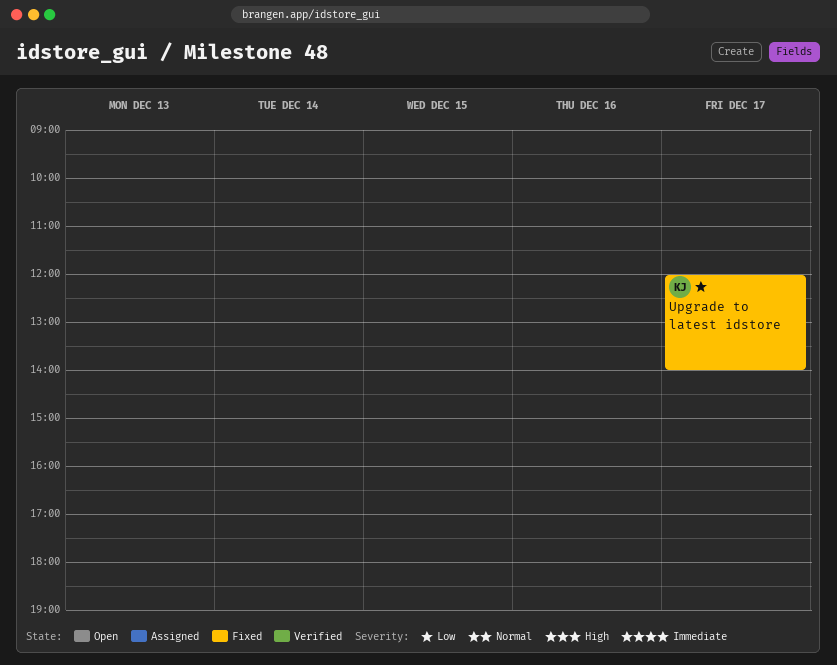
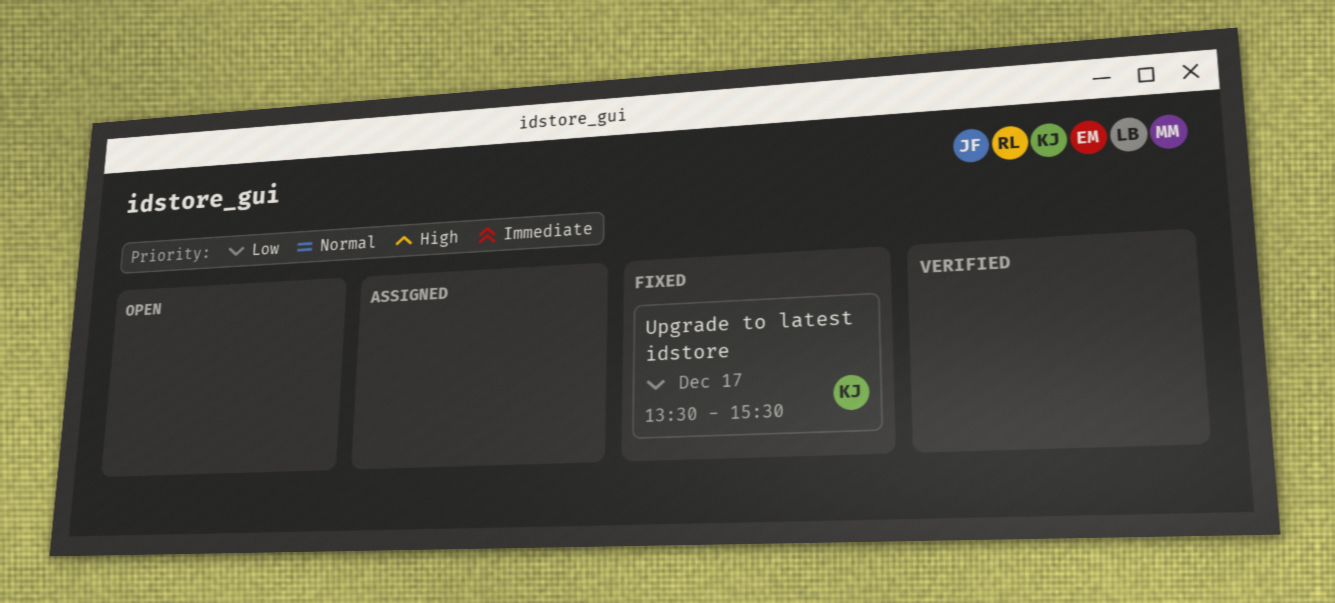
Upgrade to latest idstore, begins: 12:00 -> 13:30
Upgrade to latest idstore, ends: 14:00 -> 15:30

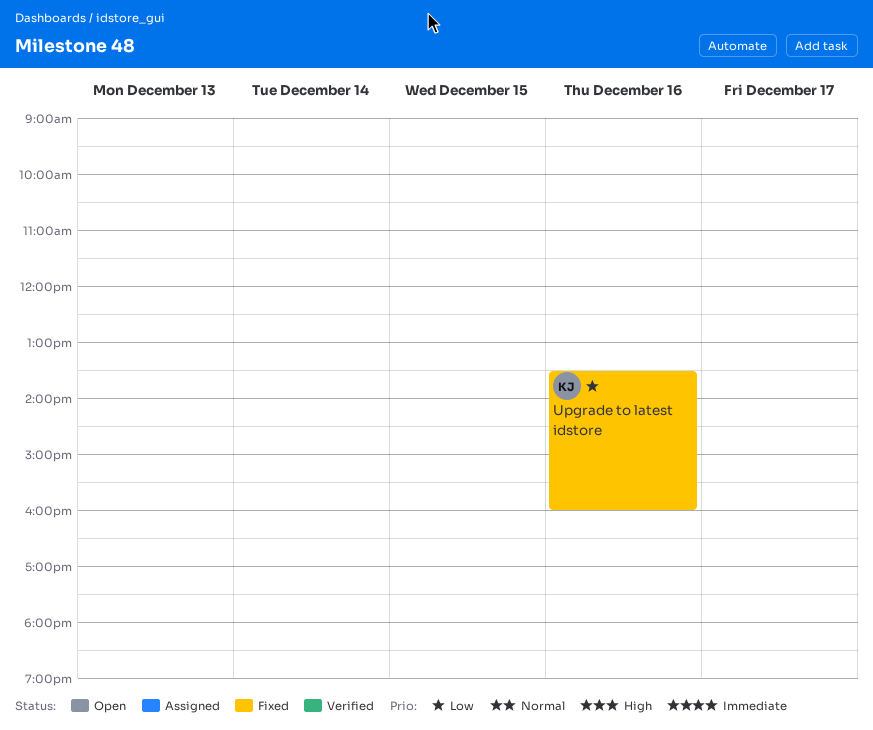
Upgrade to latest idstore, day: Dec 17 -> Dec 16
Upgrade to latest idstore, ends: 15:30 -> 16:00

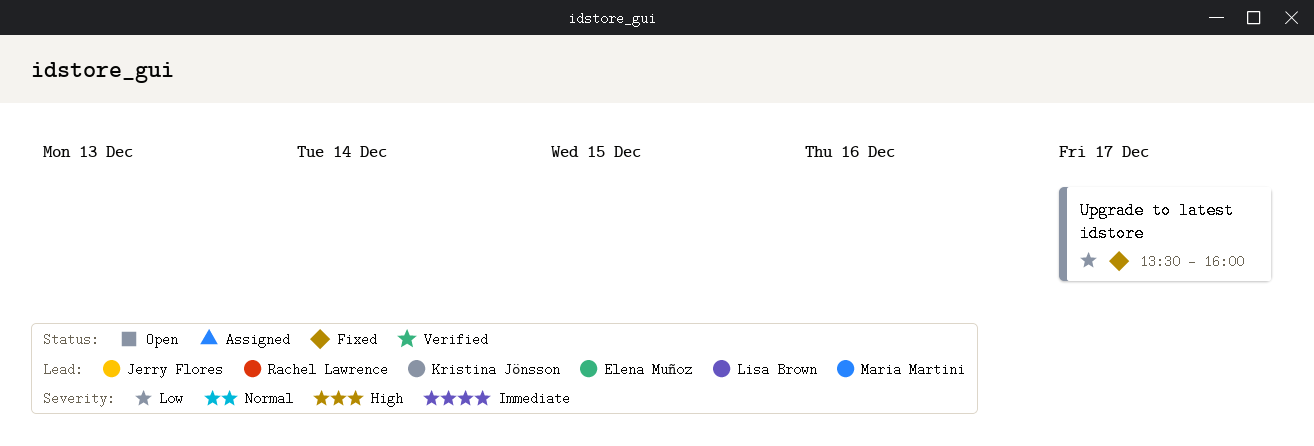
Upgrade to latest idstore, day: Dec 16 -> Dec 17

